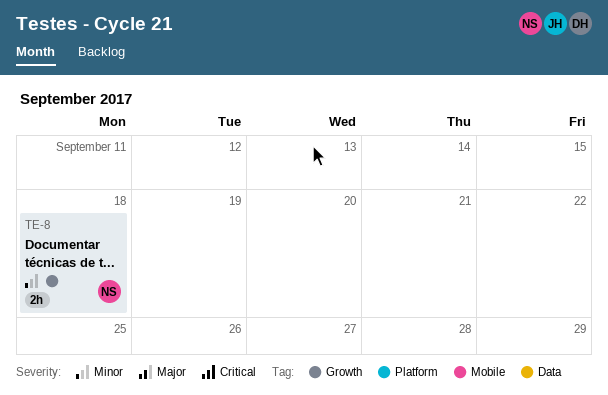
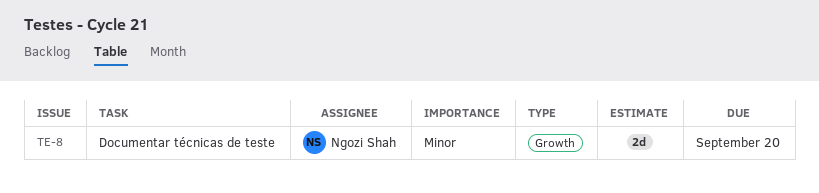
TE-8, estimate: 2h -> 2d
TE-8, due: Sep 18 -> Sep 20

